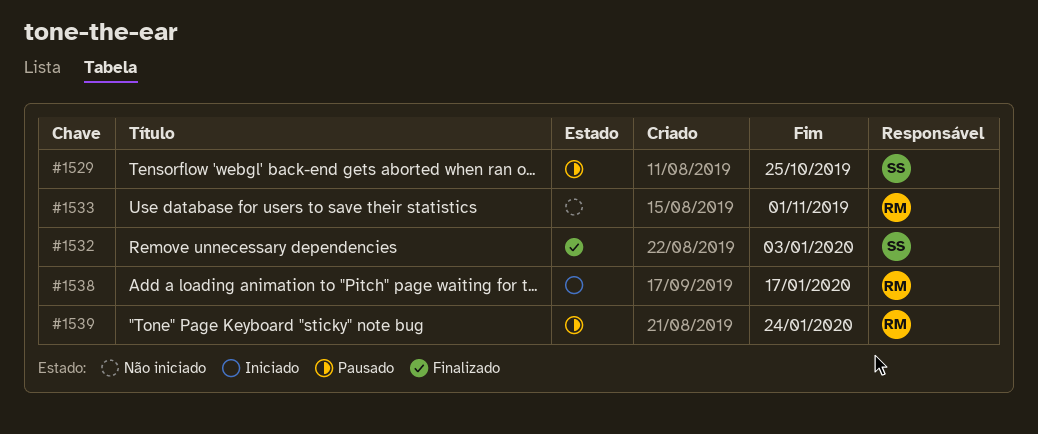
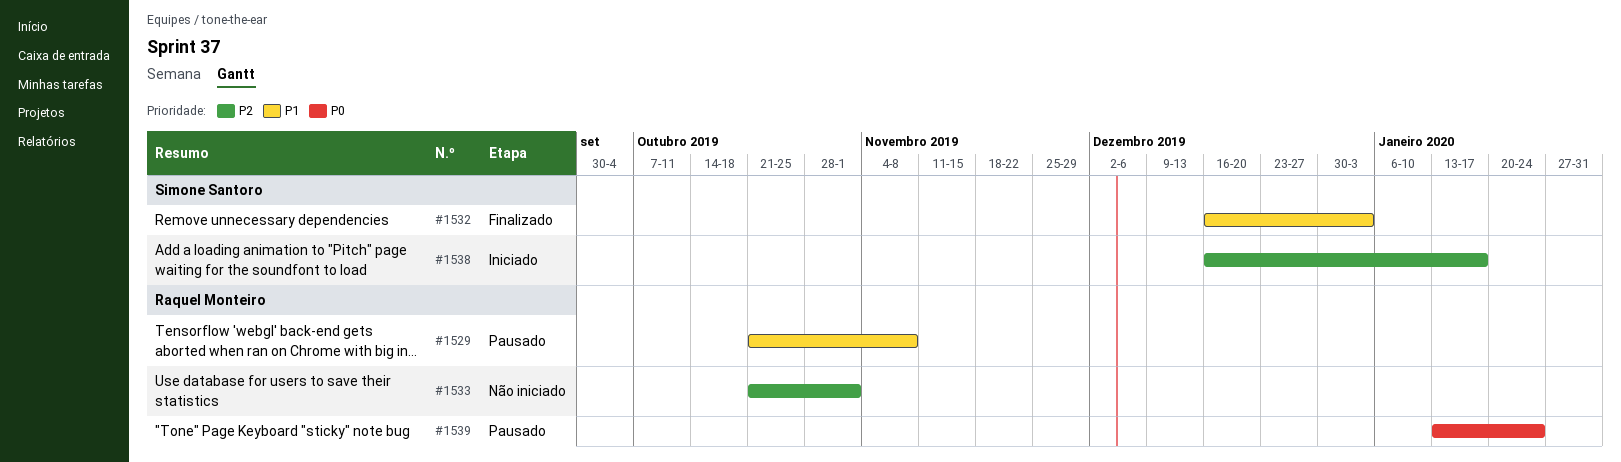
#1529, owner: Simone Santoro -> Raquel Monteiro
#1529, due: Oct 25 -> Nov 8
#1538, owner: Raquel Monteiro -> Simone Santoro

